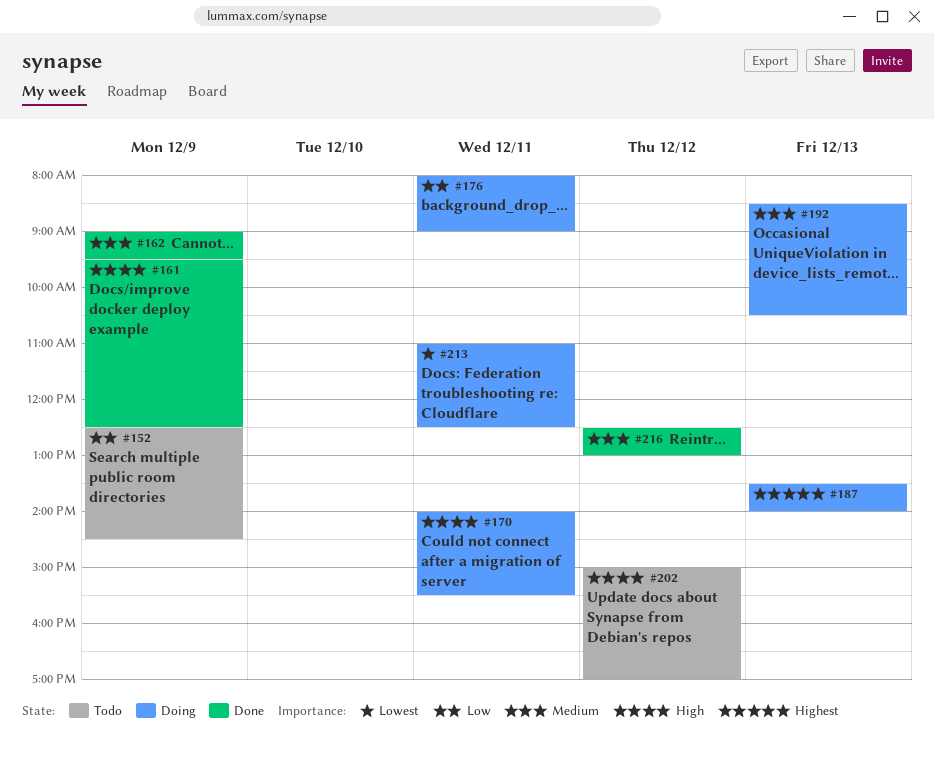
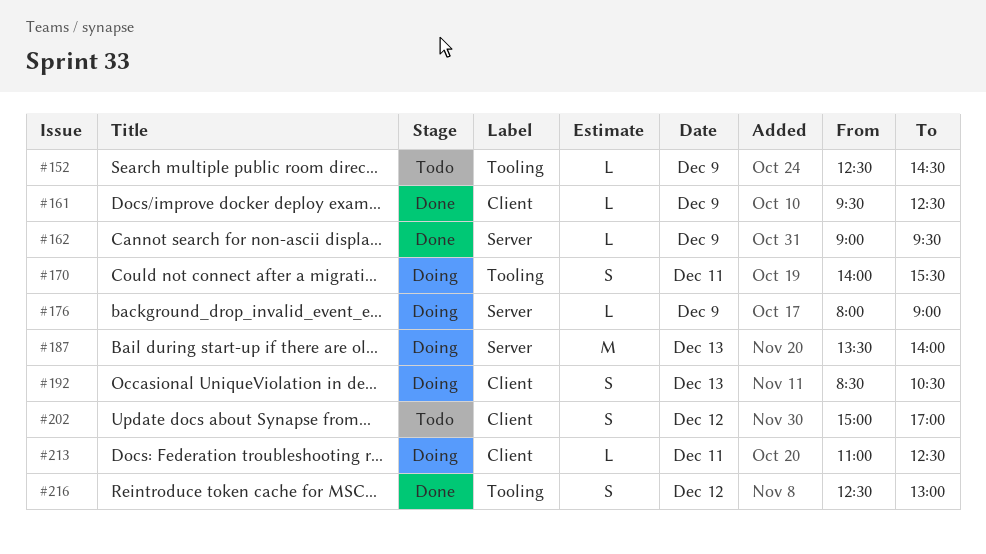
#176, day: Dec 11 -> Dec 9

